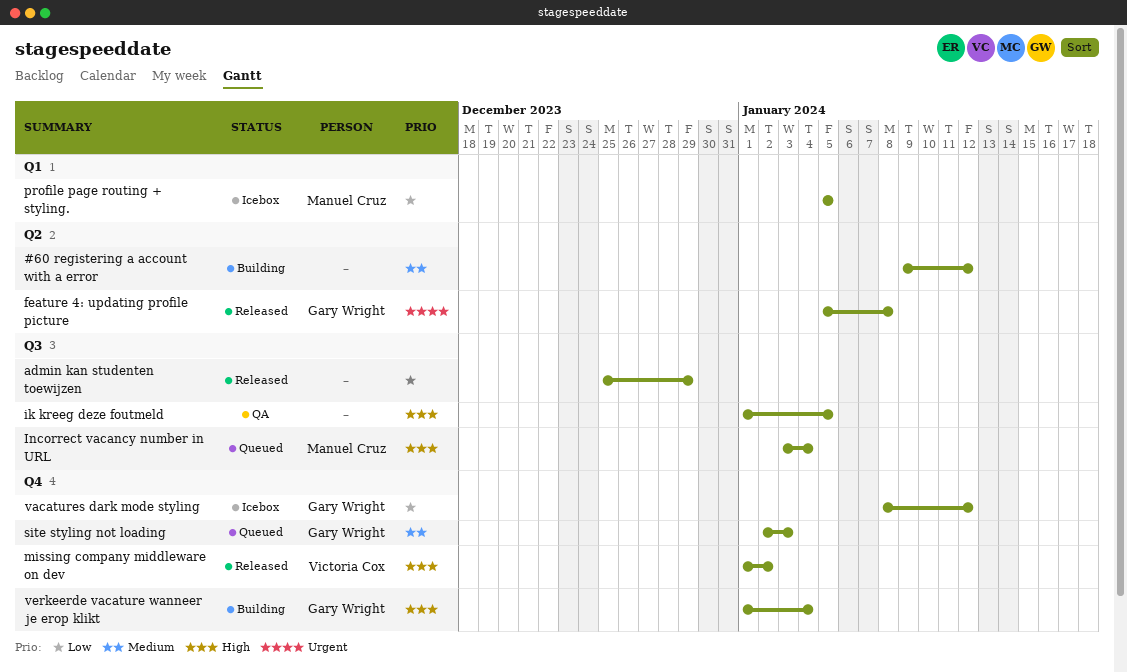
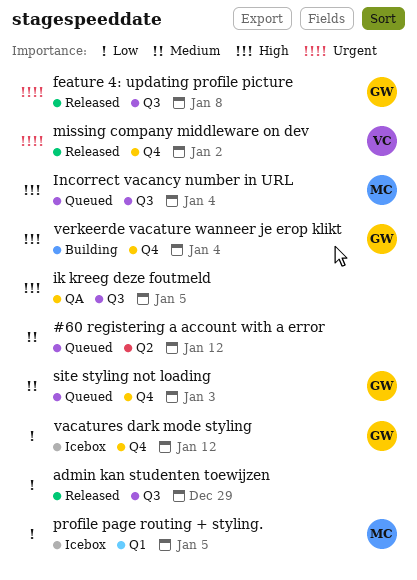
#60 registering a account with a error, status: Building -> Queued
feature 4: updating profile picture, label: Q2 -> Q3
missing company middleware on dev, priority: High -> Urgent

